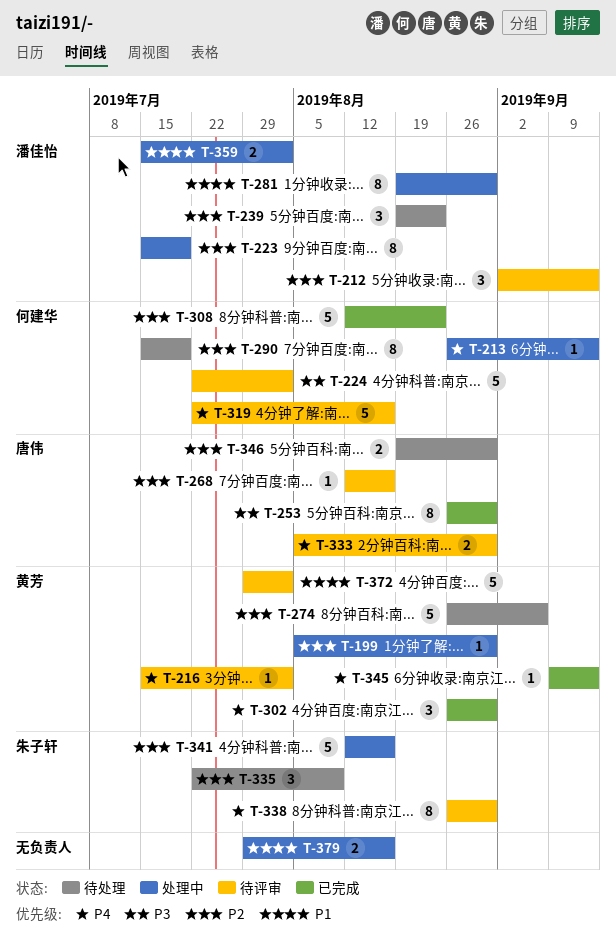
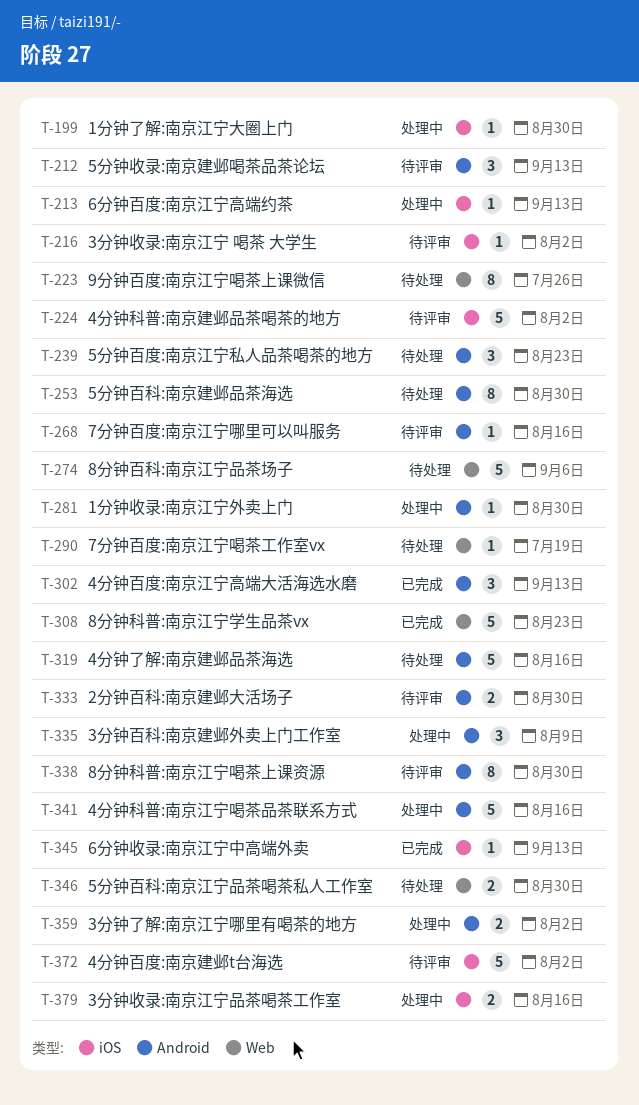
T-223, status: 处理中 -> 待处理
T-223, due: Jul 19 -> Jul 26
T-253, status: 已完成 -> 待处理
T-281, estimate: 8 -> 1
T-290, estimate: 8 -> 1
T-302, due: Aug 30 -> Sep 13
T-319, status: 待评审 -> 待处理
T-335, status: 待处理 -> 处理中

